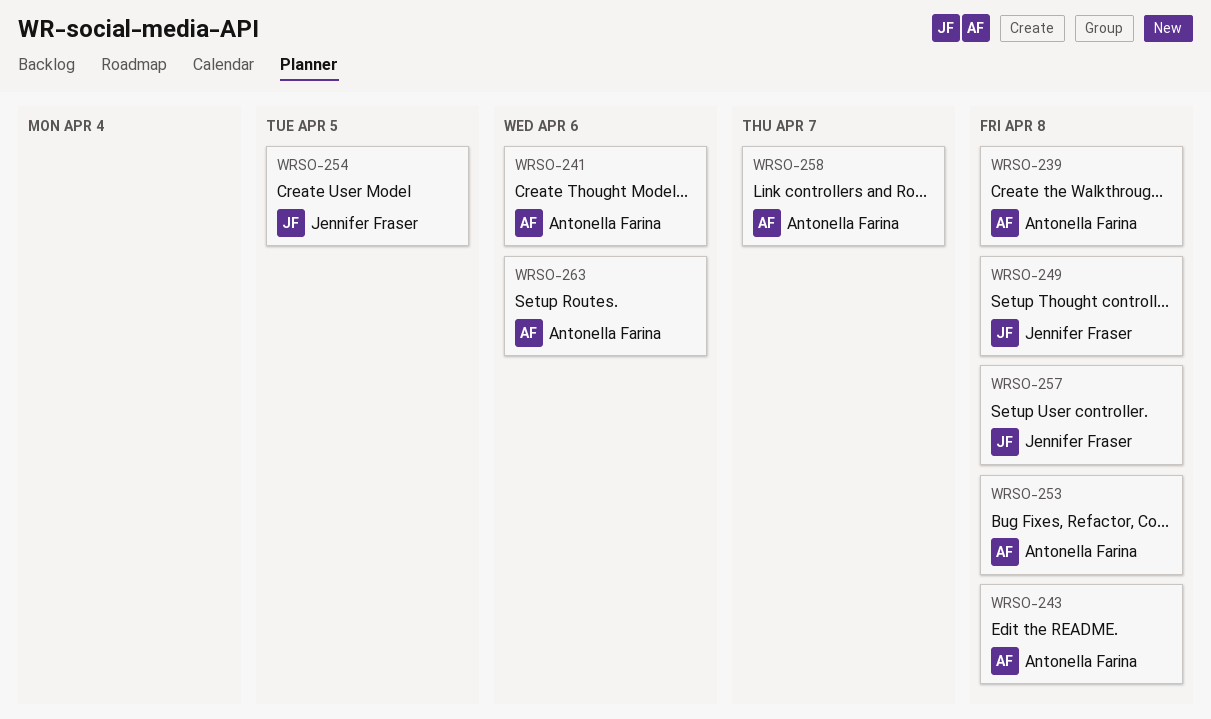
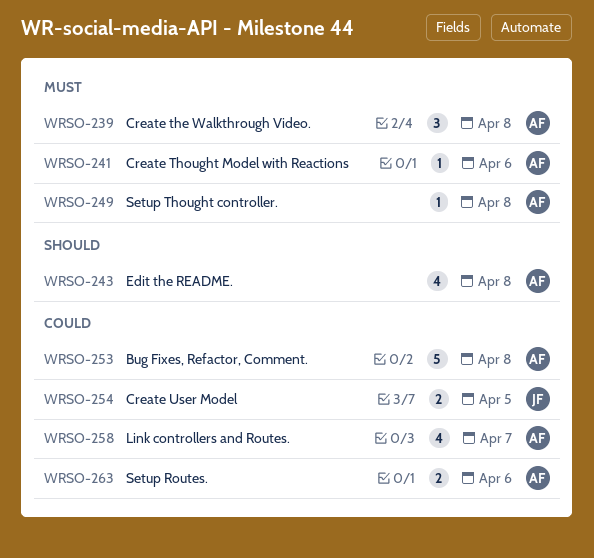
WRSO-249, owner: Jennifer Fraser -> Antonella Farina
WRSO-257: present -> none

